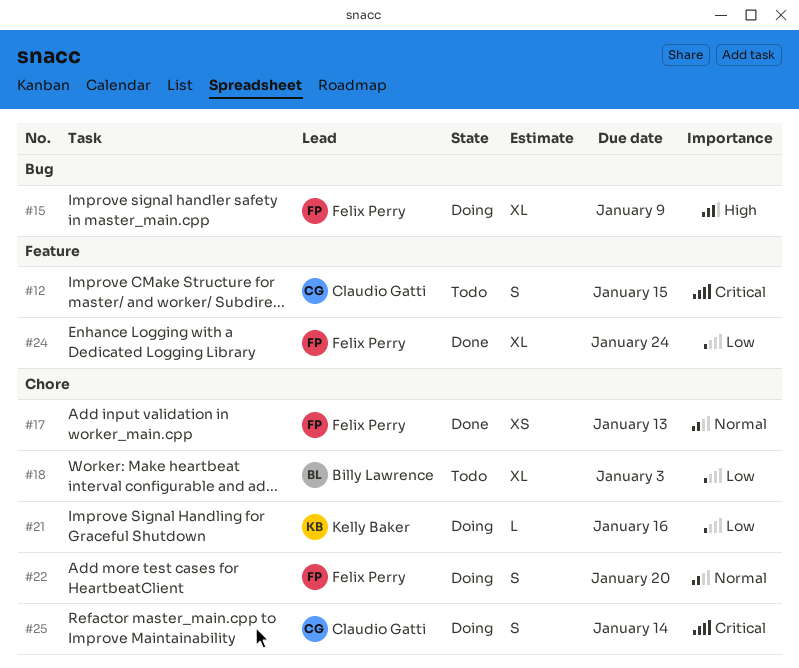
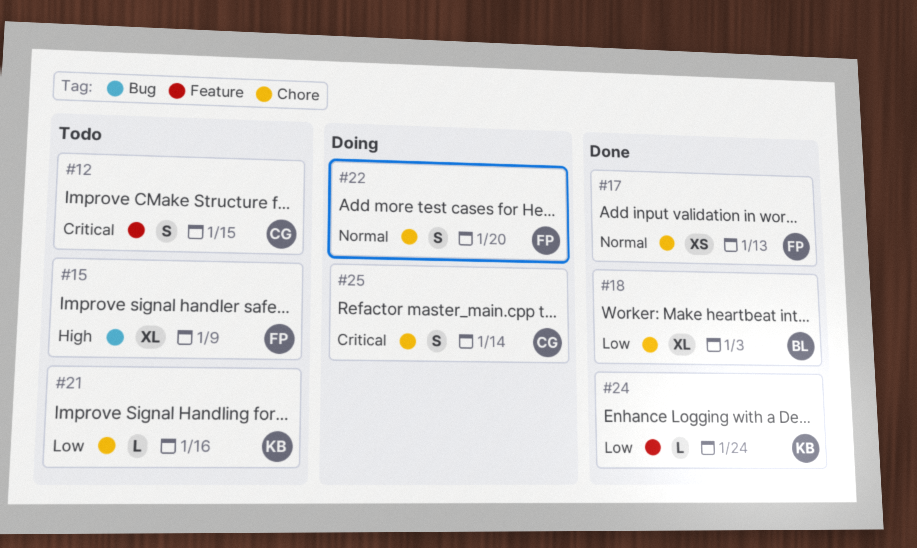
#15, status: Doing -> Todo
#18, status: Todo -> Done
#21, status: Doing -> Todo
#24, owner: Felix Perry -> Kelly Baker
#24, estimate: XL -> L

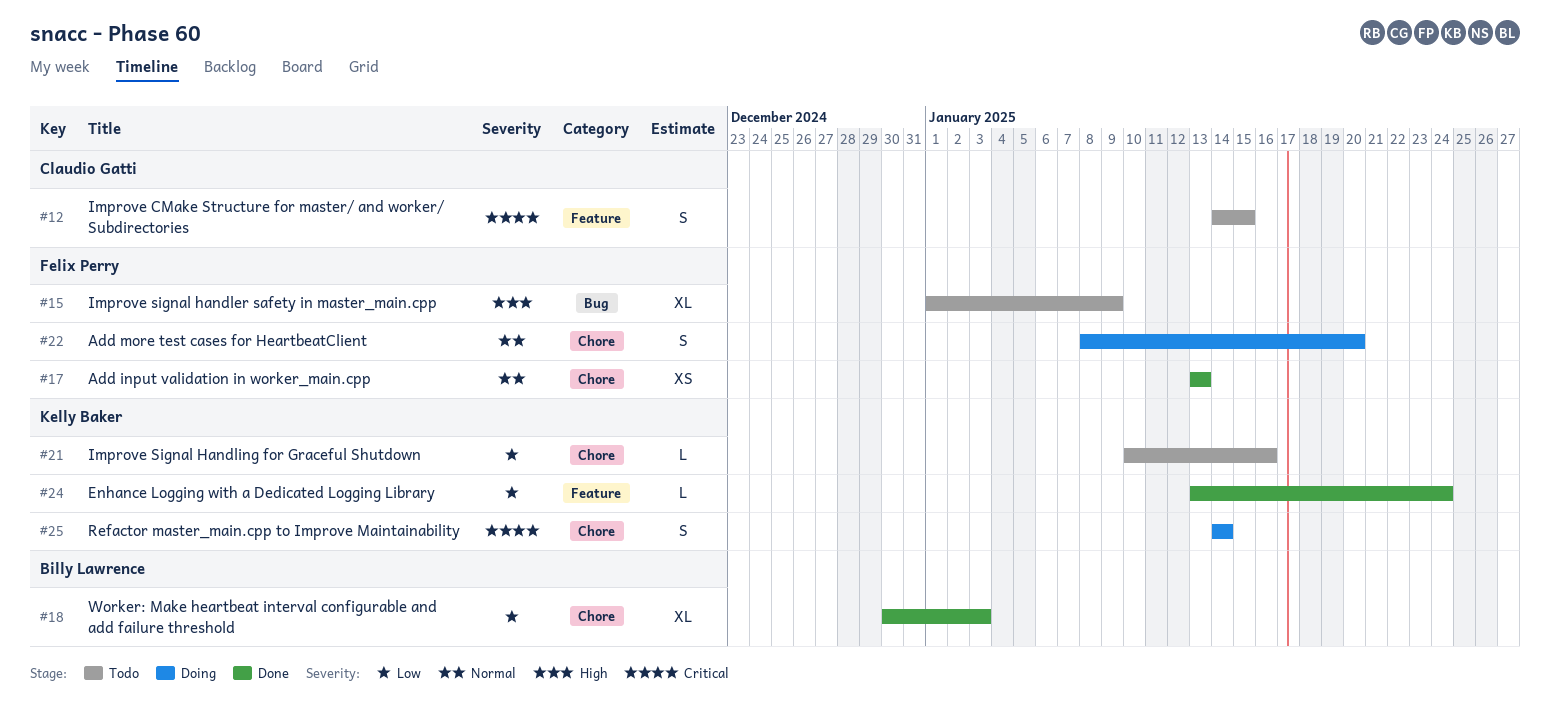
#25, owner: Claudio Gatti -> Kelly Baker

